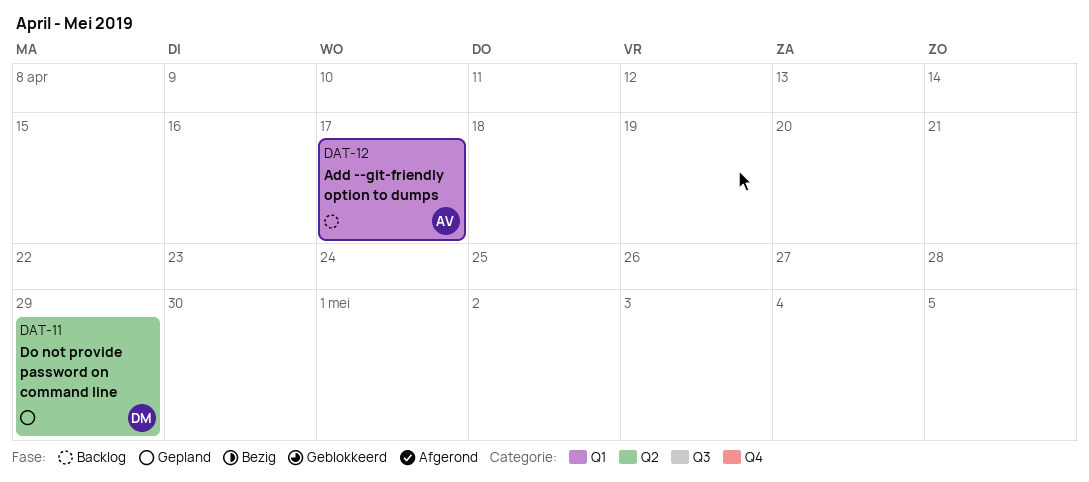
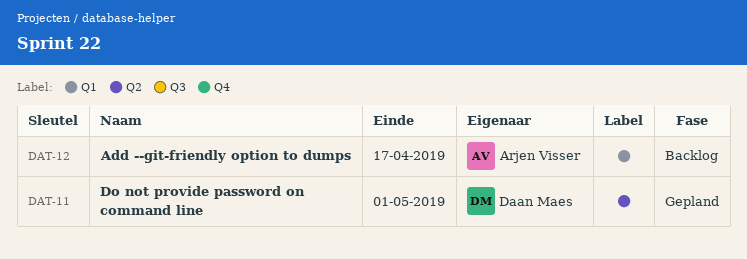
DAT-11, due: Apr 29 -> May 1

